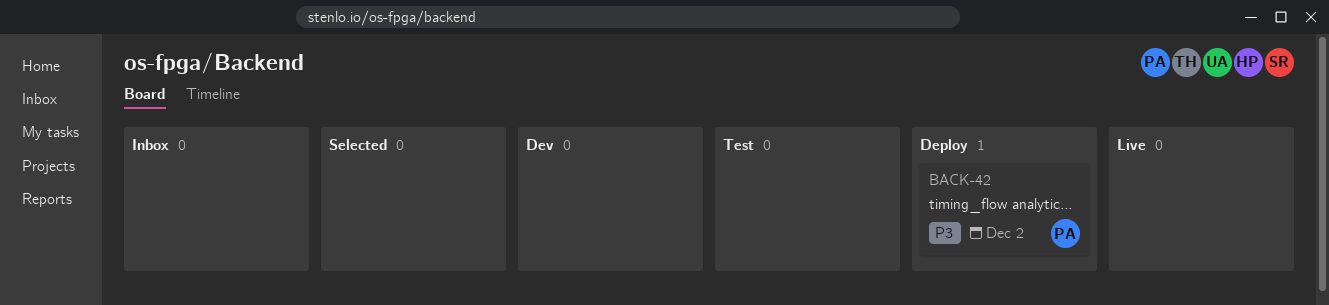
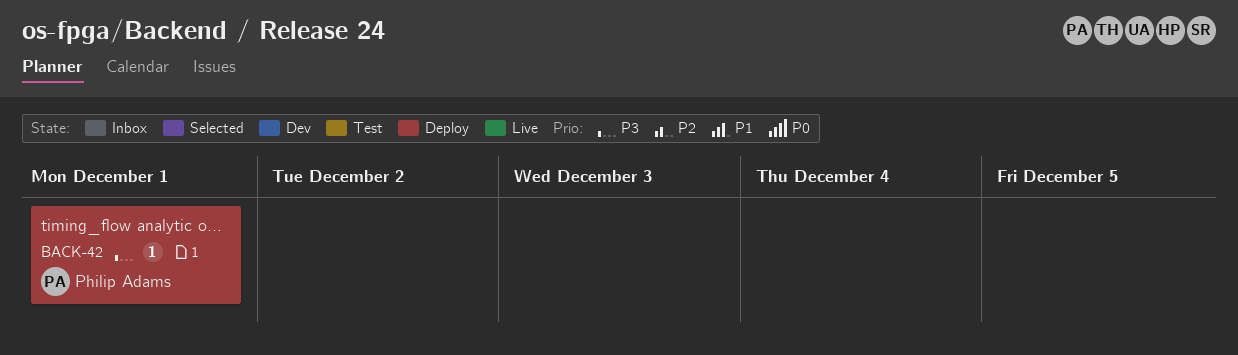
BACK-42, due: Dec 2 -> Dec 1

